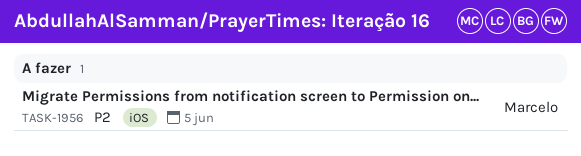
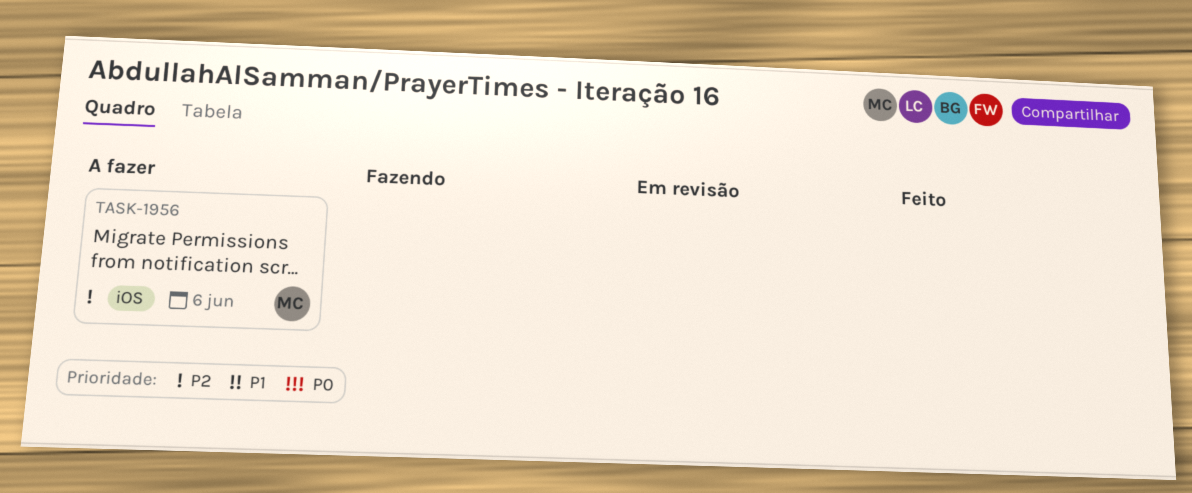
TASK-1956, due: Jun 5 -> Jun 6

